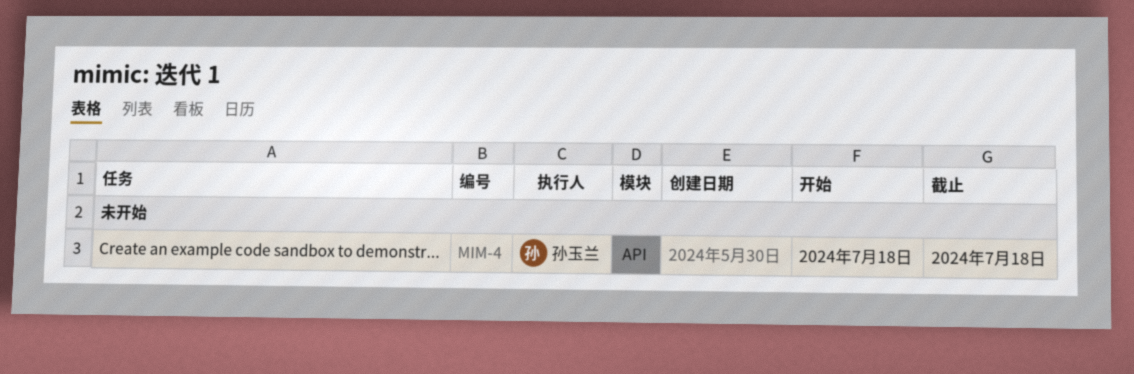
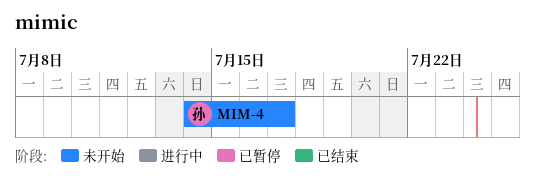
MIM-4, start: Jul 18 -> Jul 14
MIM-4, due: Jul 18 -> Jul 17

